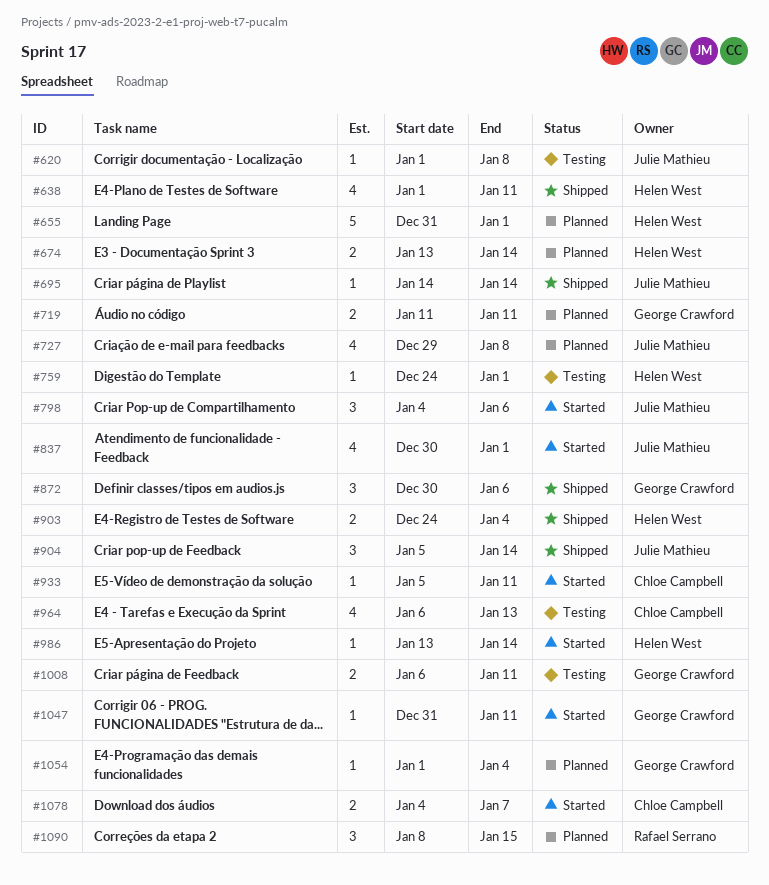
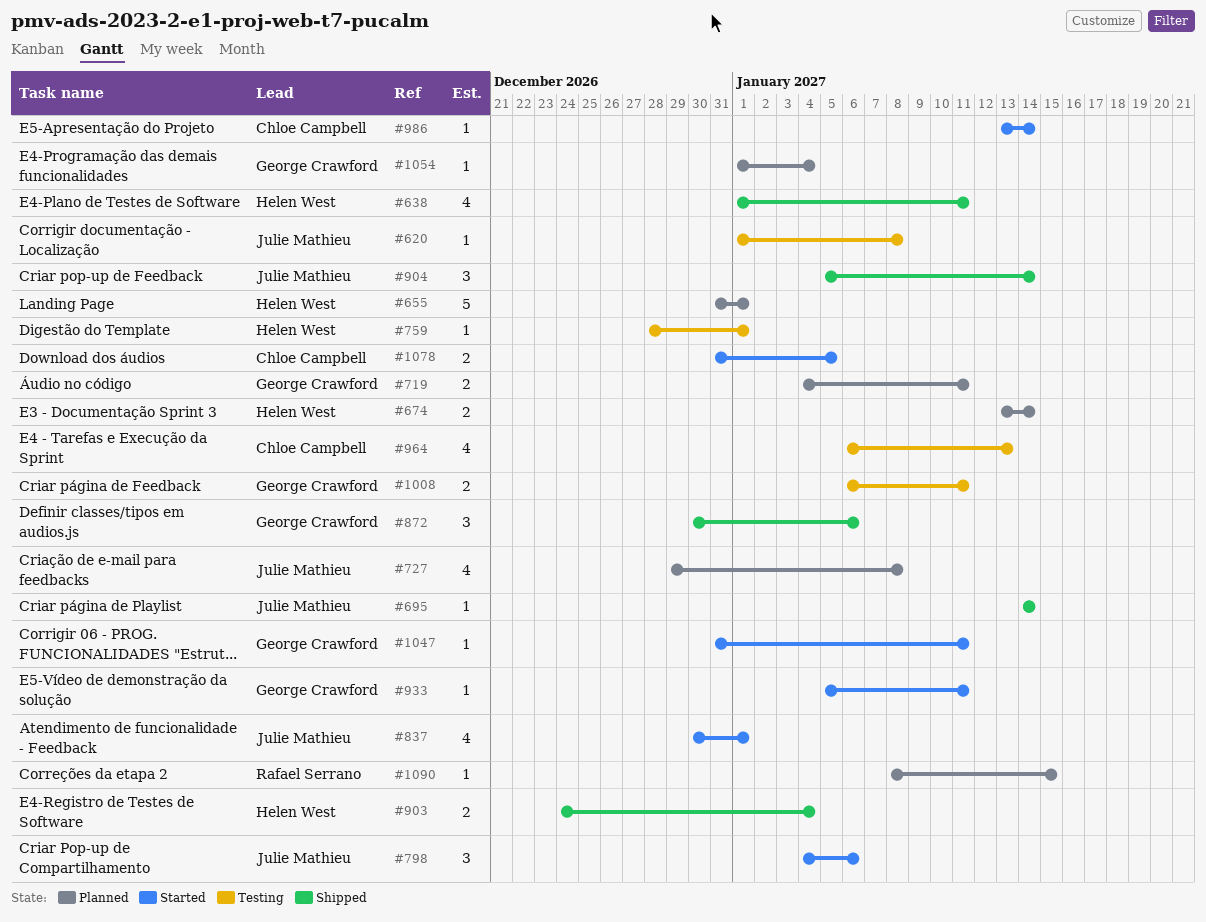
#719, start: Jan 11 -> Jan 4
#759, start: Dec 24 -> Dec 28
#933, owner: Chloe Campbell -> George Crawford
#986, owner: Helen West -> Chloe Campbell
#1078, start: Jan 4 -> Dec 31
#1078, due: Jan 7 -> Jan 5
#1090, estimate: 3 -> 1

